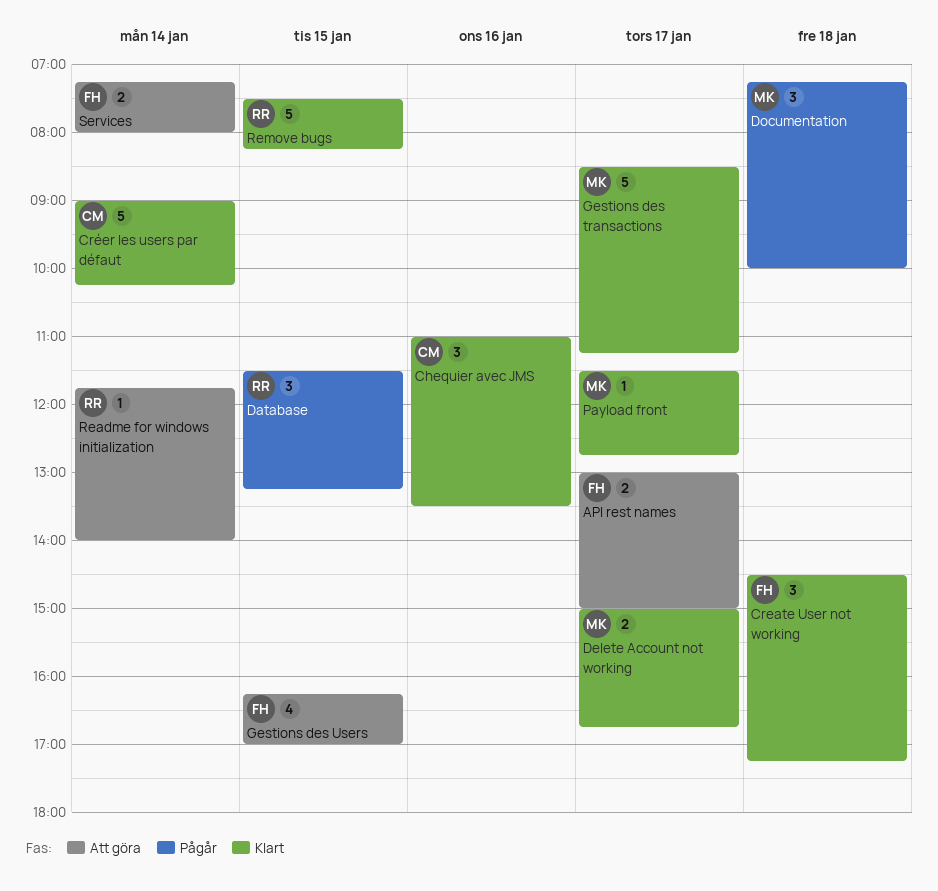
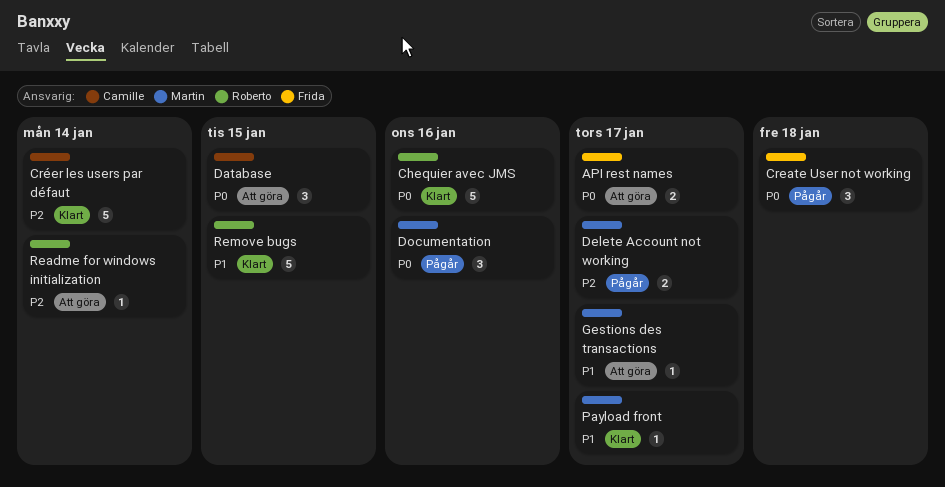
Chequier avec JMS, owner: Camille -> Roberto
Chequier avec JMS, estimate: 3 -> 5
Create User not working, status: Klart -> Pågår
Database, status: Pågår -> Att göra
Database, owner: Roberto -> Camille
Delete Account not working, status: Klart -> Pågår
Documentation, day: Jan 18 -> Jan 16
Gestions des transactions, status: Klart -> Att göra
Gestions des transactions, estimate: 5 -> 1
Gestions des Users: present -> none
Services: present -> none

